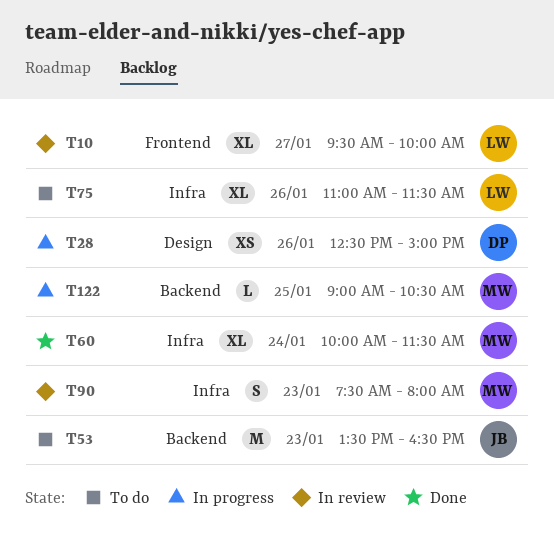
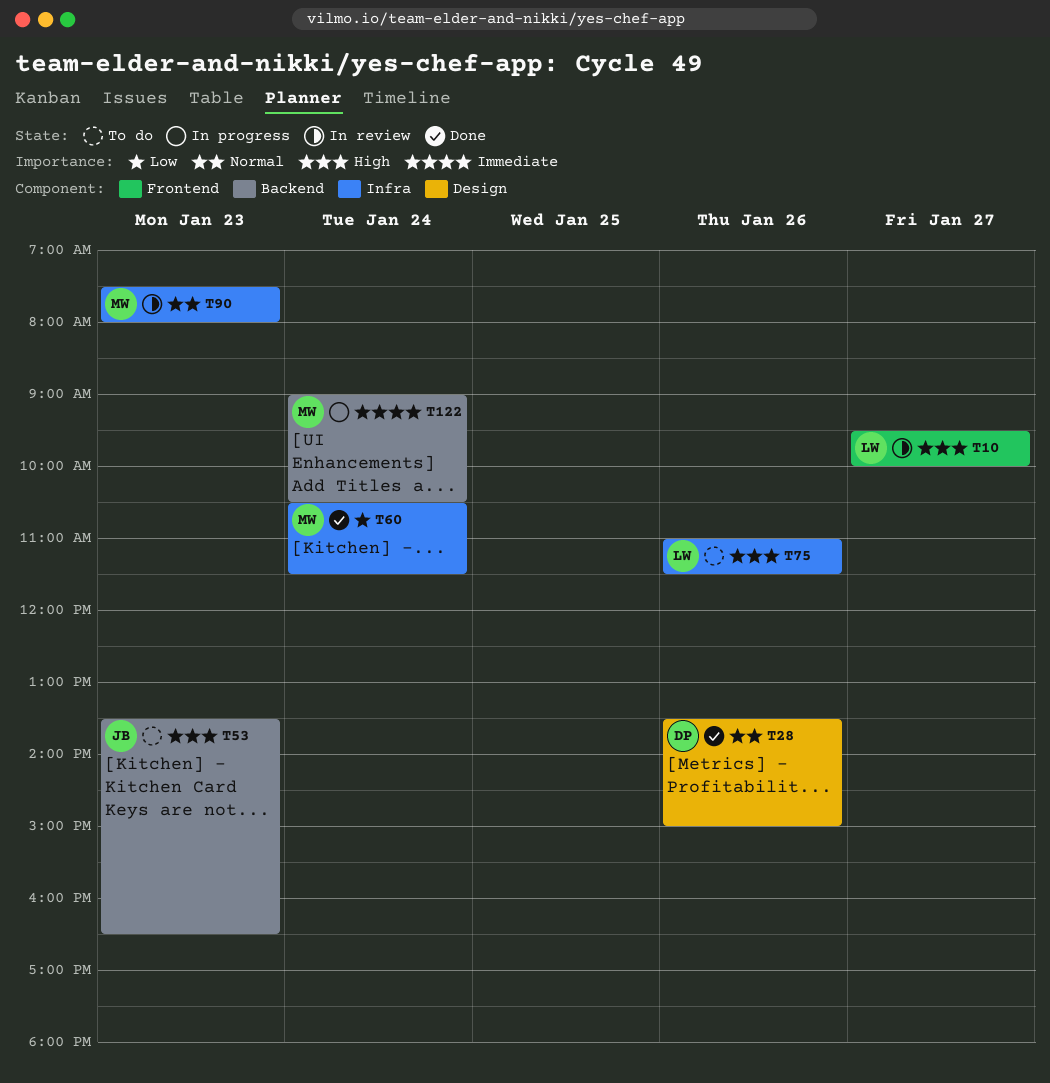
T28, status: In progress -> Done
T28, begins: 12:30 -> 13:30
T60, begins: 10:00 -> 10:30
T122, day: Jan 25 -> Jan 24

